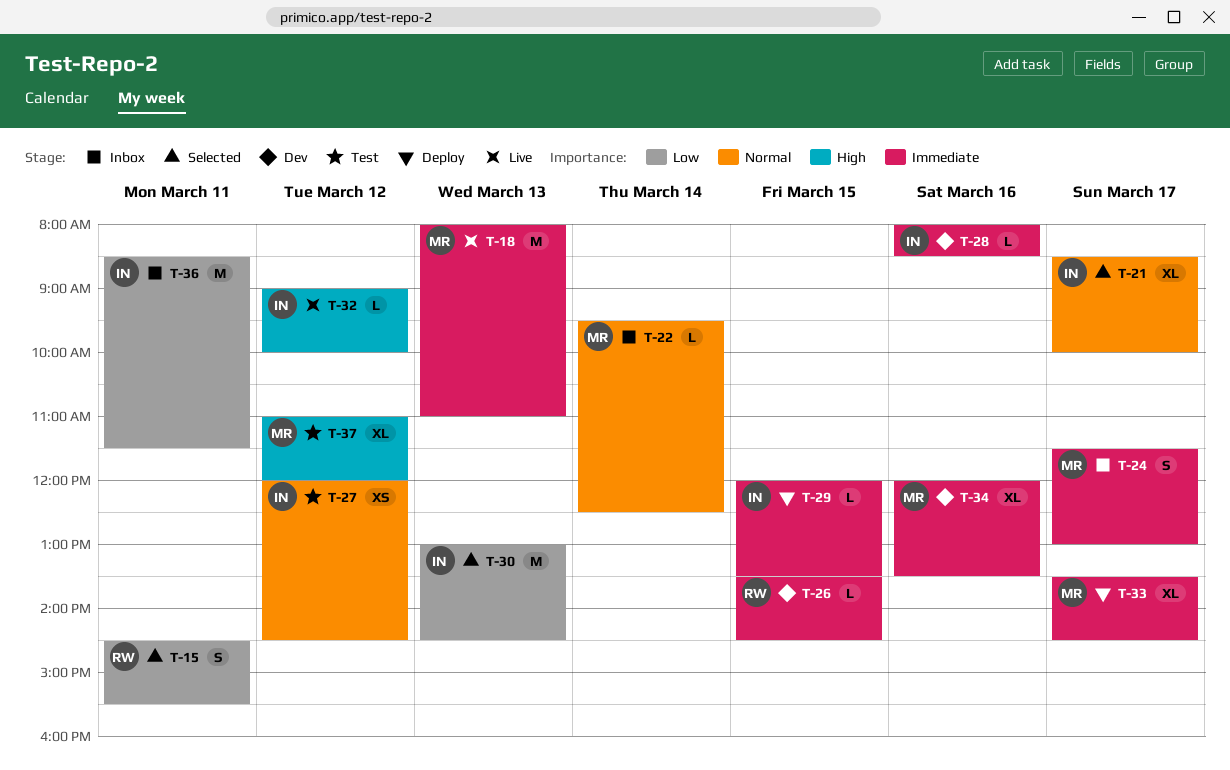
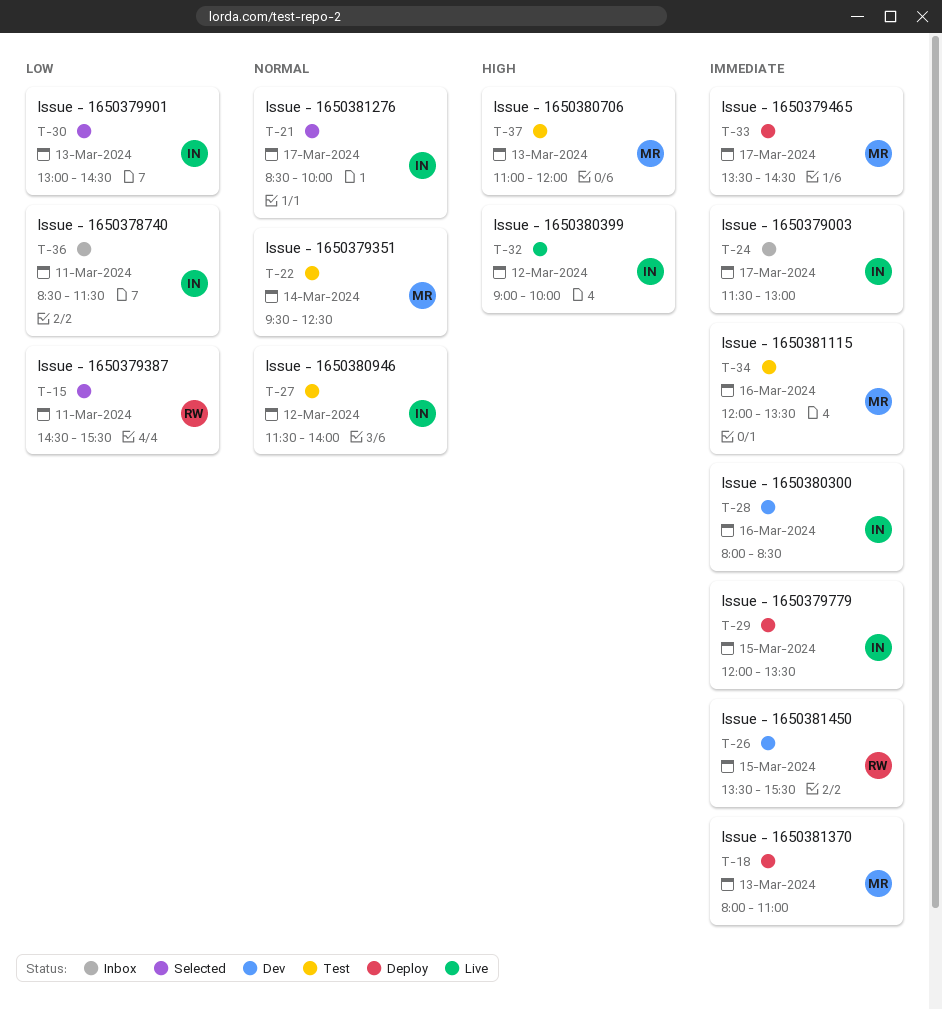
T-18, status: Live -> Deploy
T-22, status: Inbox -> Test
T-24, owner: MR -> IN
T-26, ends: 14:30 -> 15:30
T-27, begins: 12:00 -> 11:30
T-27, ends: 14:30 -> 14:00
T-34, status: Dev -> Test
T-37, day: Mar 12 -> Mar 13

